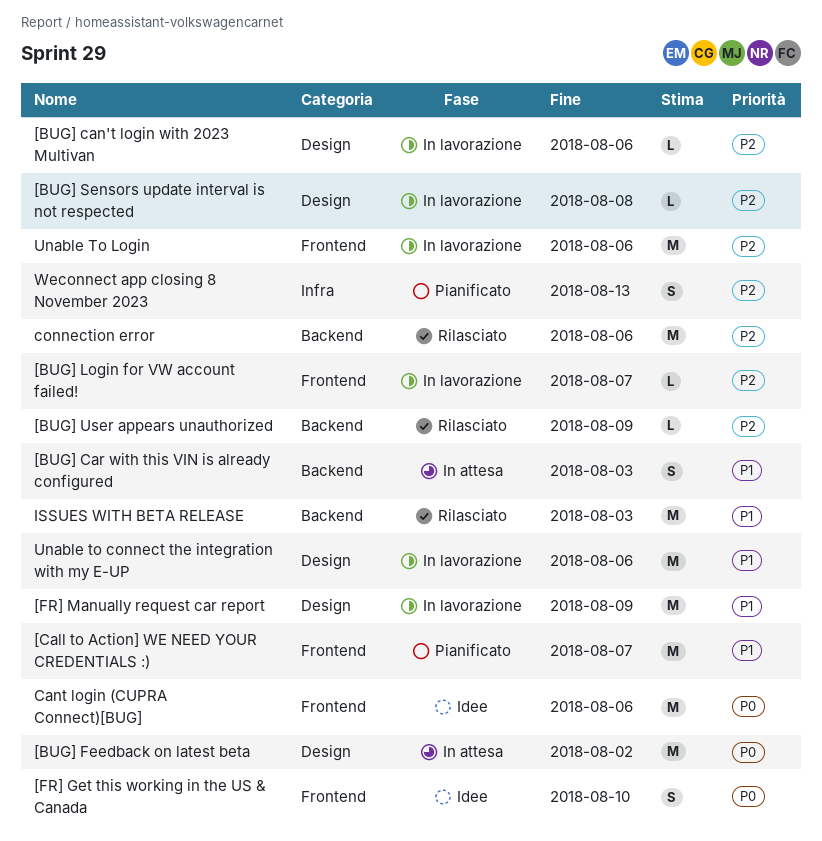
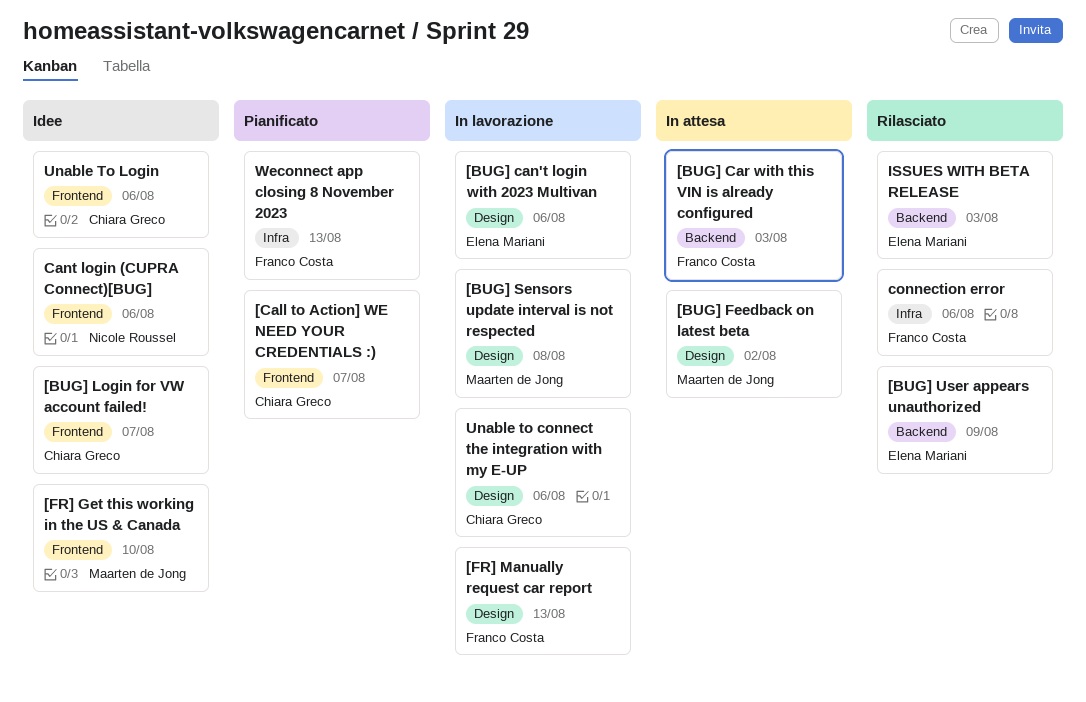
[BUG] Login for VW account failed!, status: In lavorazione -> Idee
[FR] Manually request car report, due: Aug 9 -> Aug 13
connection error, label: Backend -> Infra
Unable To Login, status: In lavorazione -> Idee

